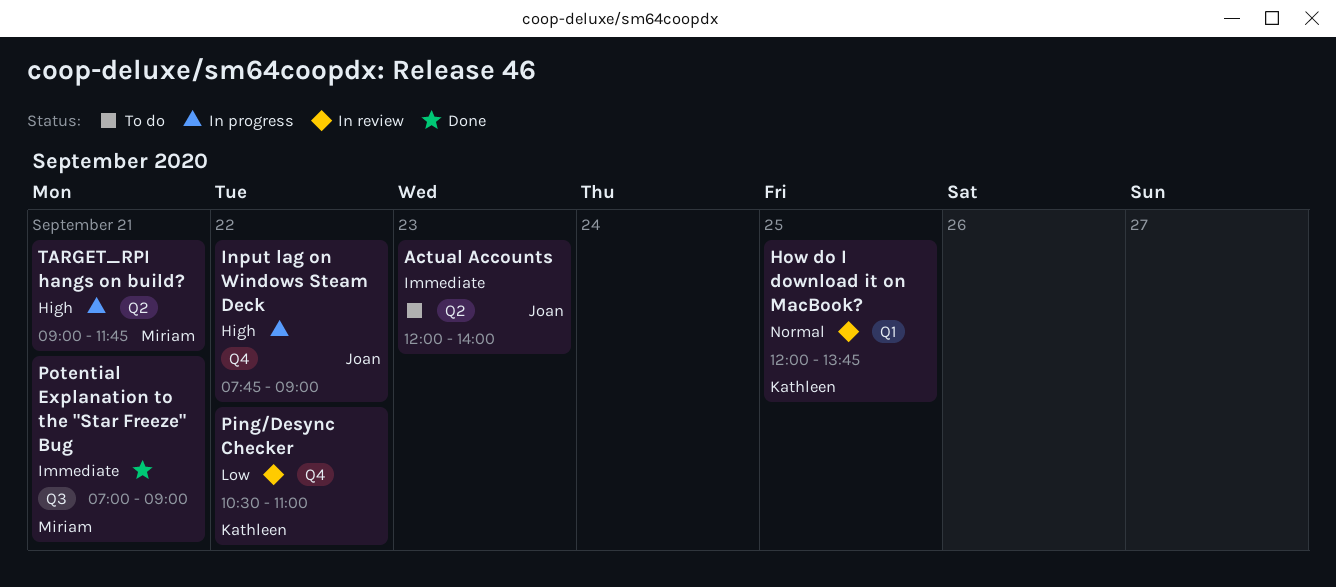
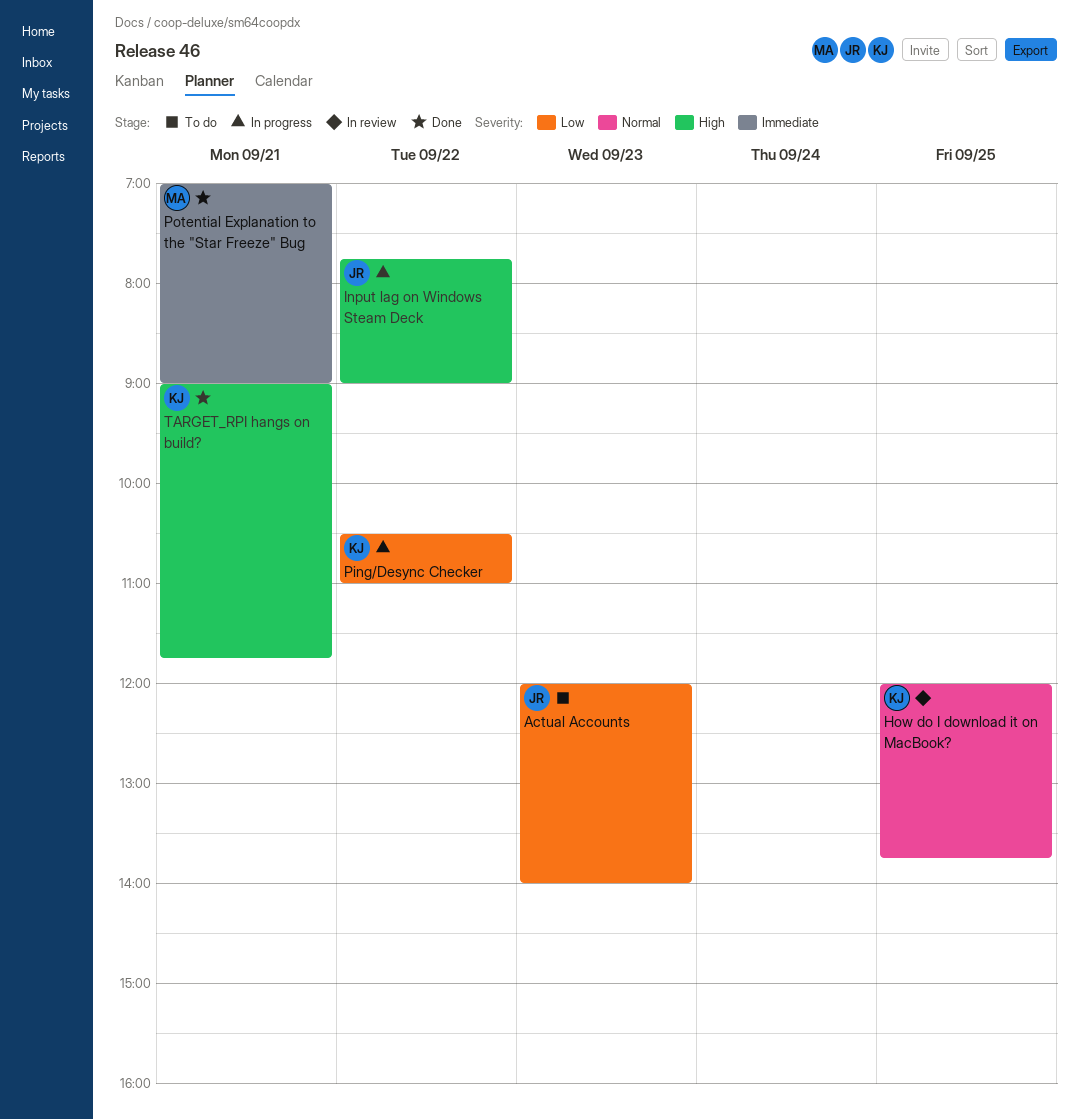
Actual Accounts, priority: Immediate -> Low
Ping/Desync Checker, status: In review -> In progress
TARGET_RPI hangs on build?, status: In progress -> Done
TARGET_RPI hangs on build?, owner: Miriam -> Kathleen

